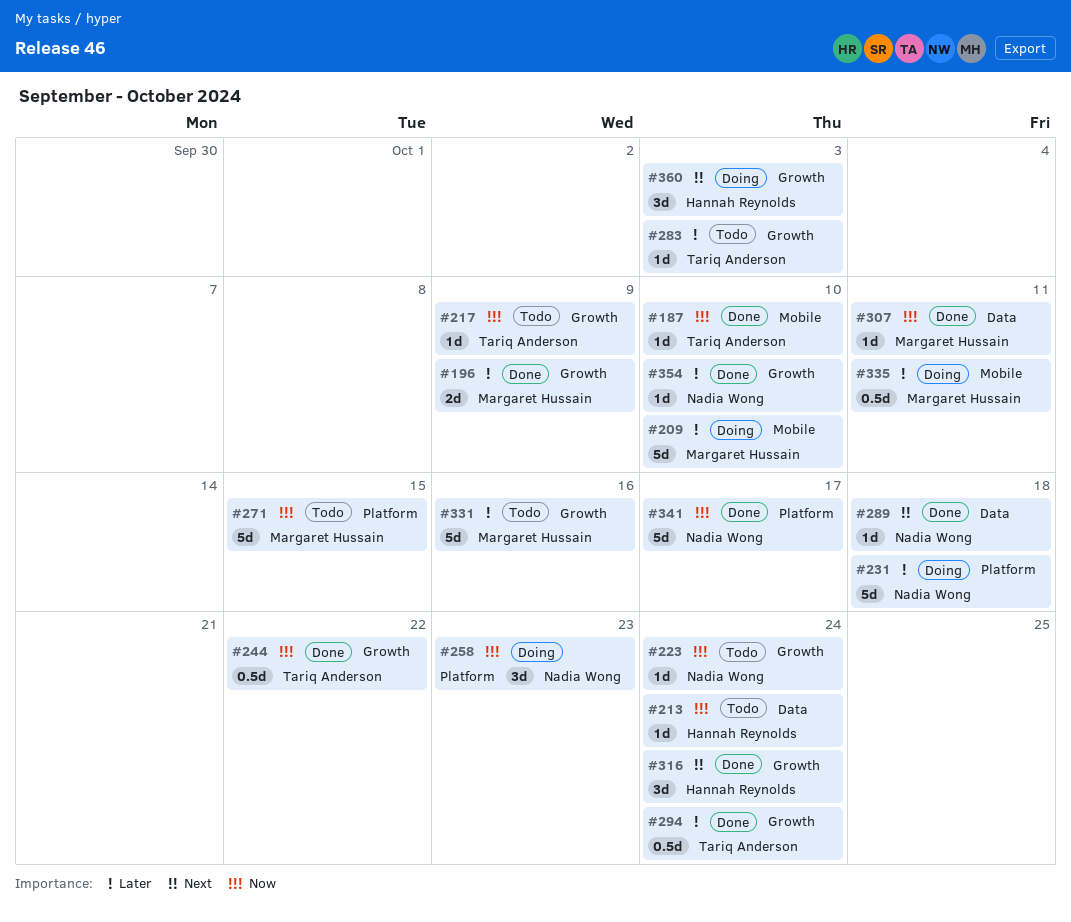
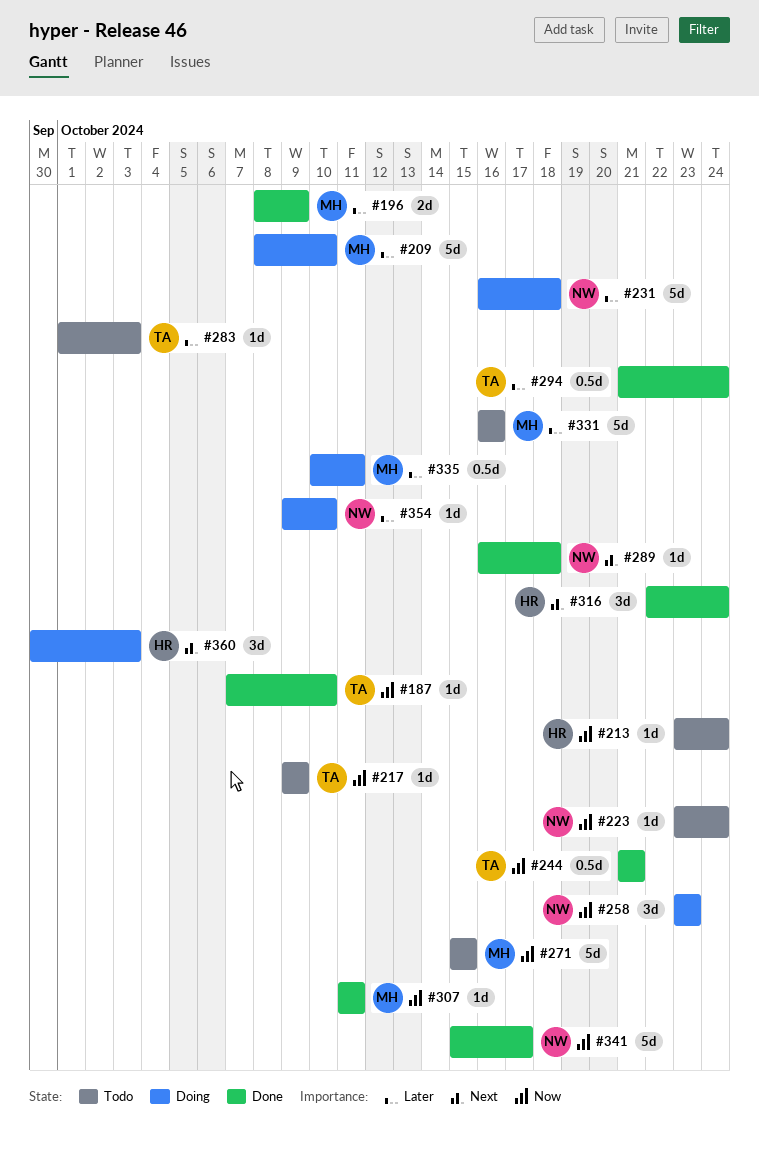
#244, due: Oct 22 -> Oct 21
#354, status: Done -> Doing

